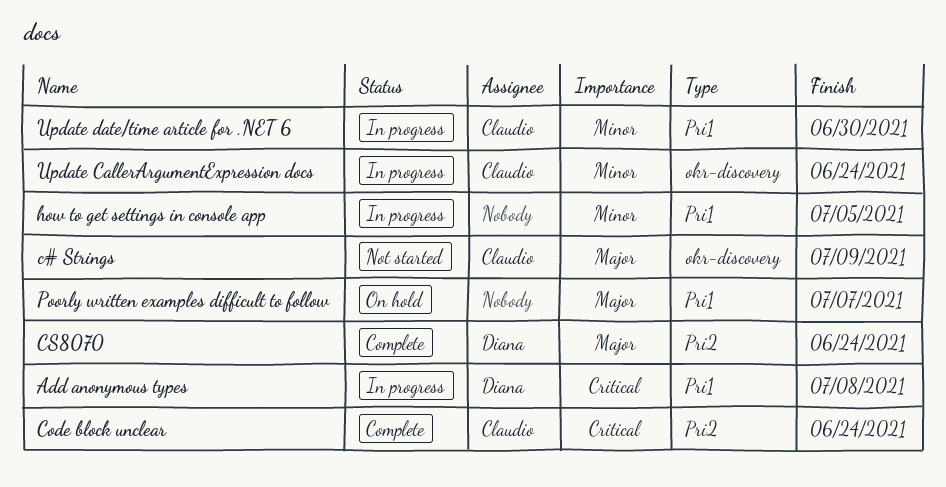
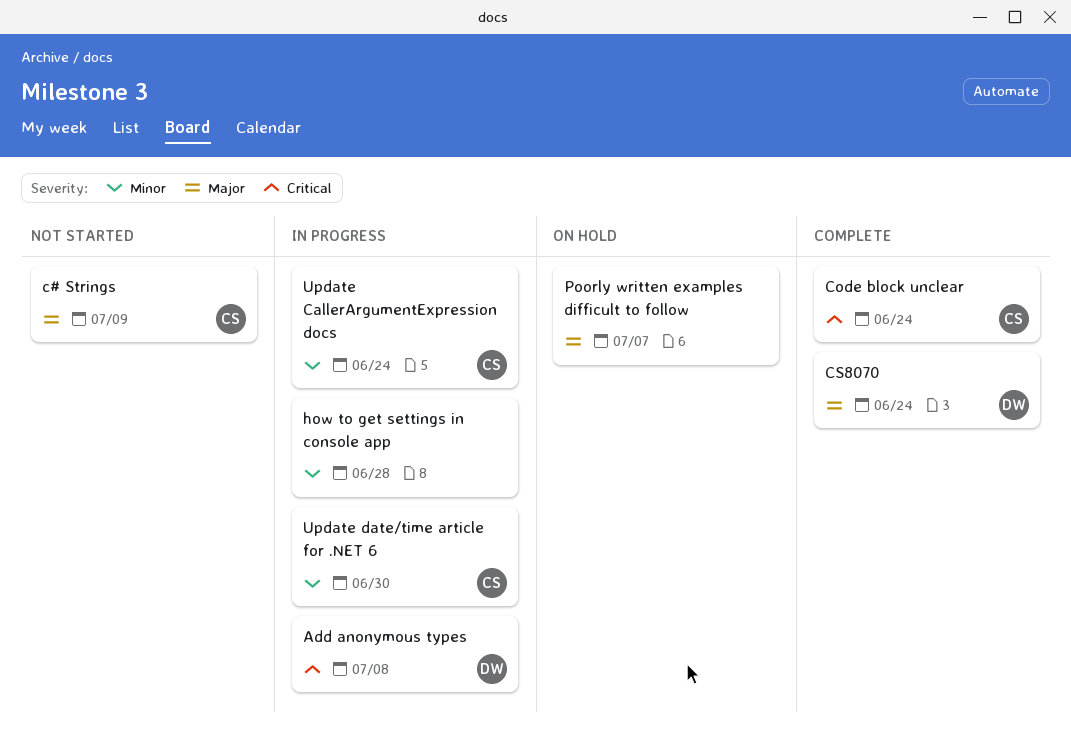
how to get settings in console app, due: Jul 5 -> Jun 28

